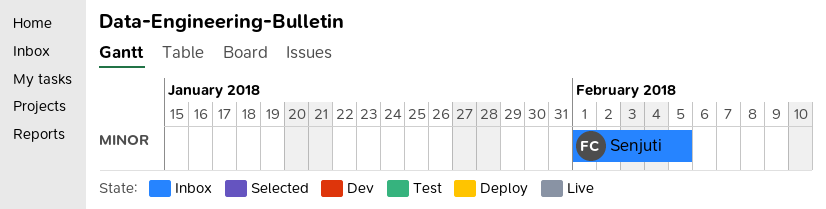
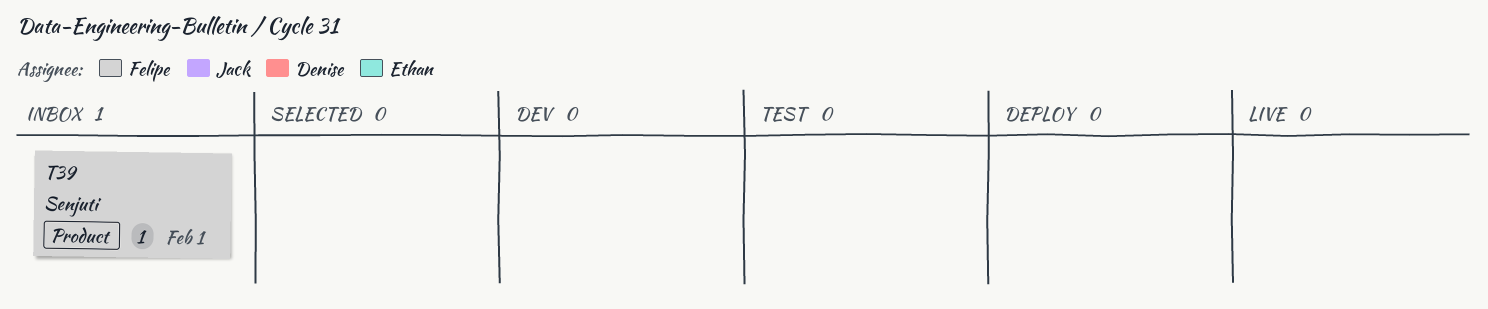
Senjuti, due: Feb 5 -> Feb 1

